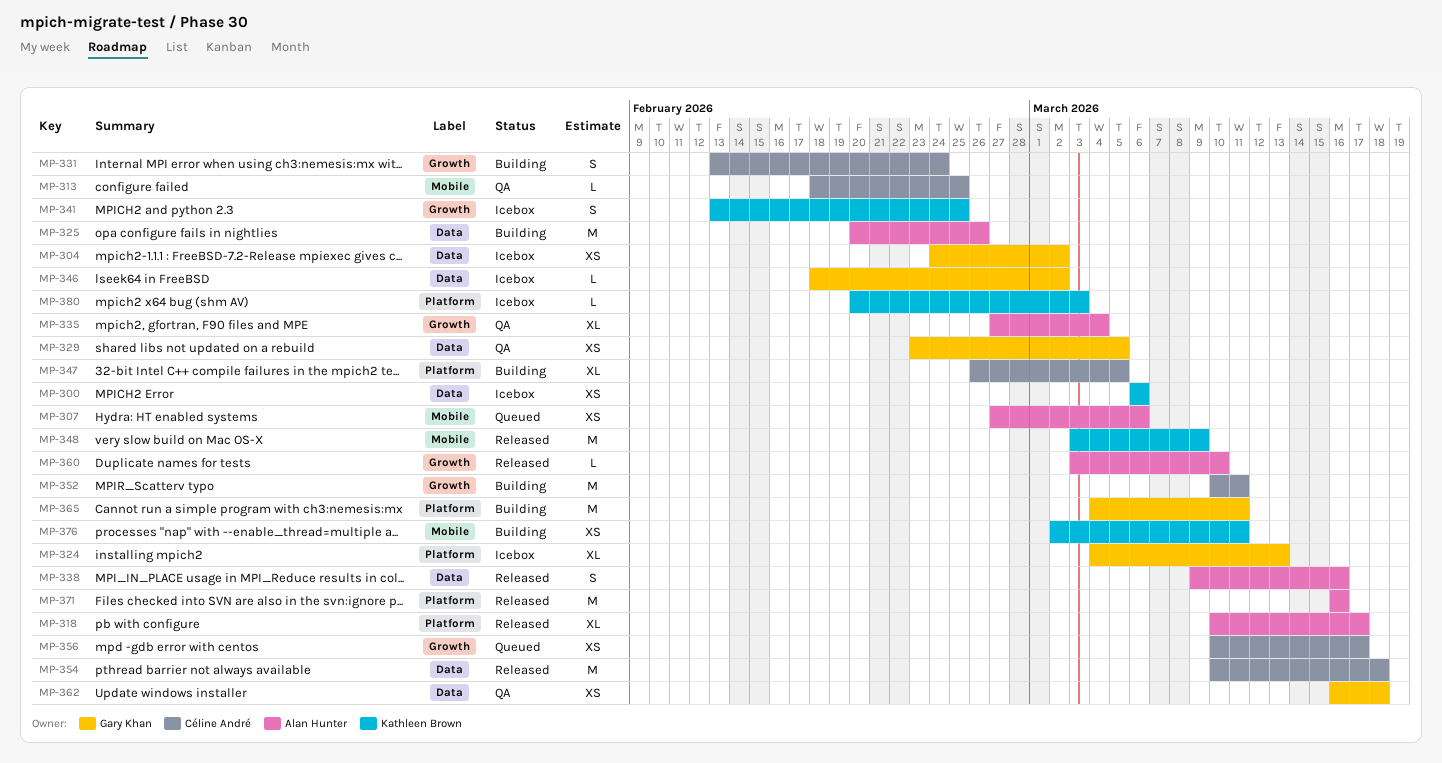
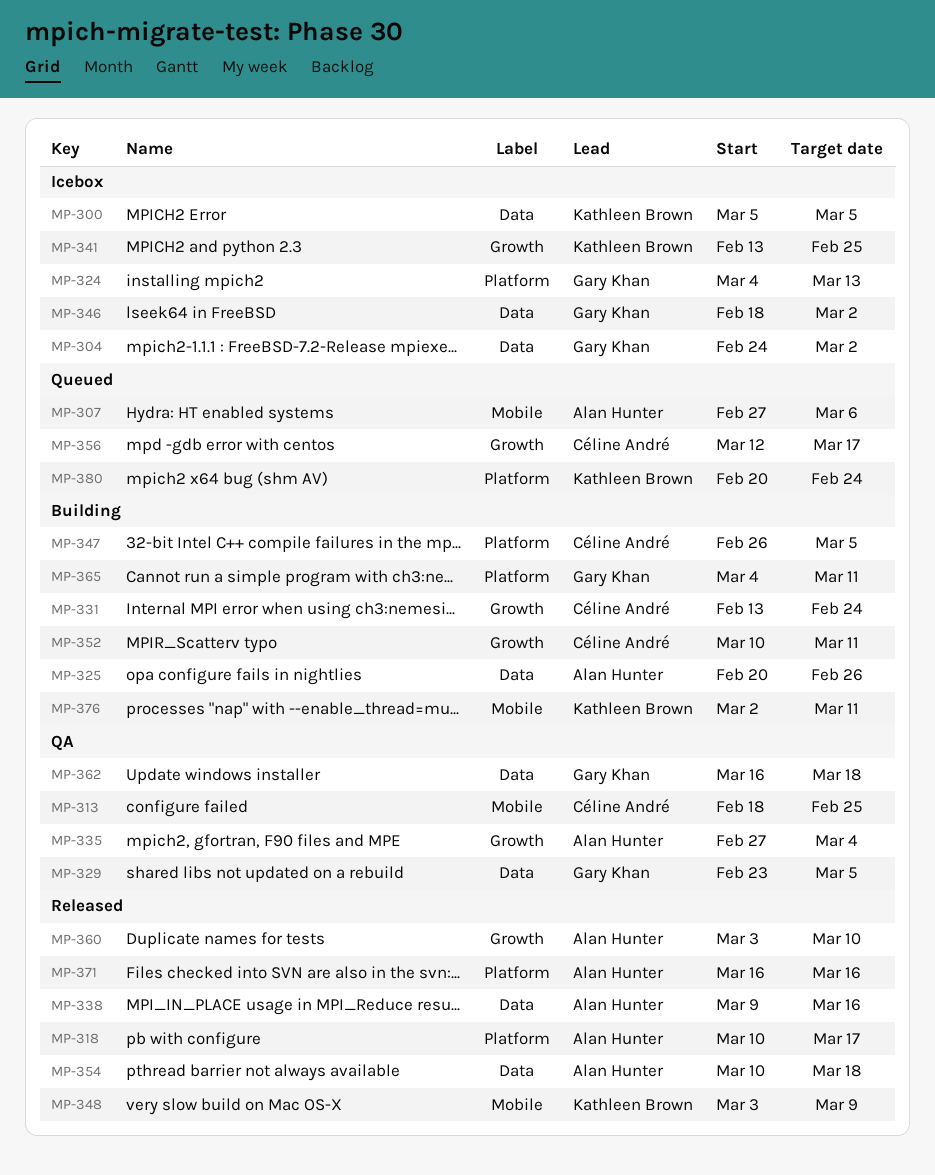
MP-300, start: Mar 6 -> Mar 5
MP-300, due: Mar 6 -> Mar 5
MP-354, owner: Céline André -> Alan Hunter
MP-356, start: Mar 10 -> Mar 12
MP-380, status: Icebox -> Queued
MP-380, due: Mar 3 -> Feb 24

